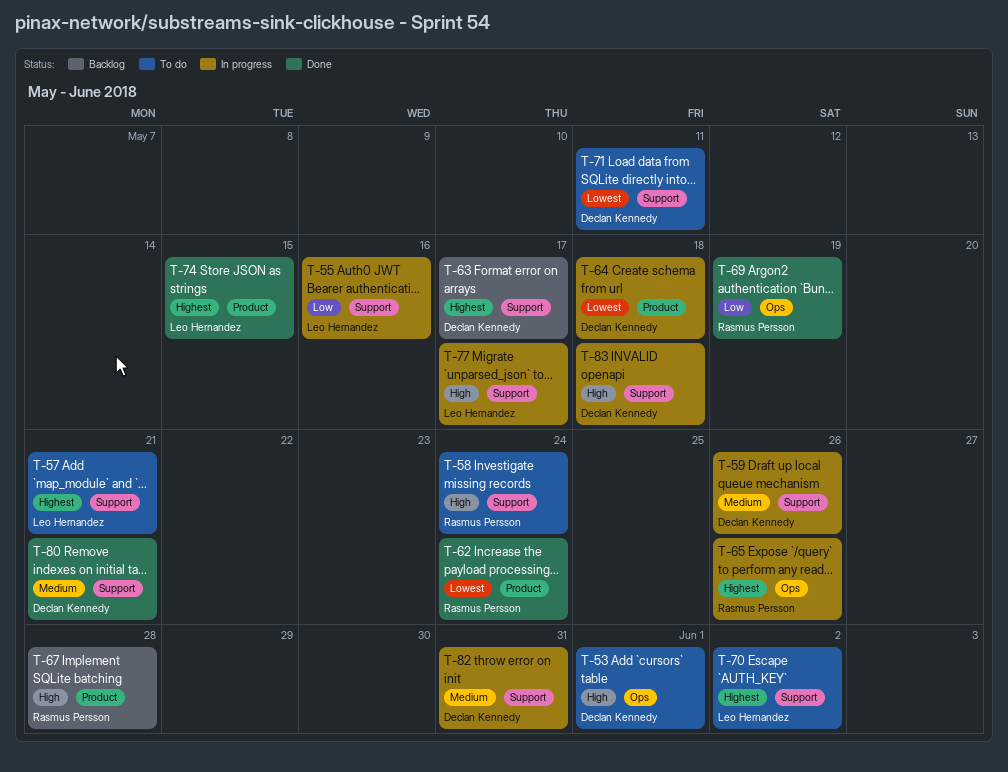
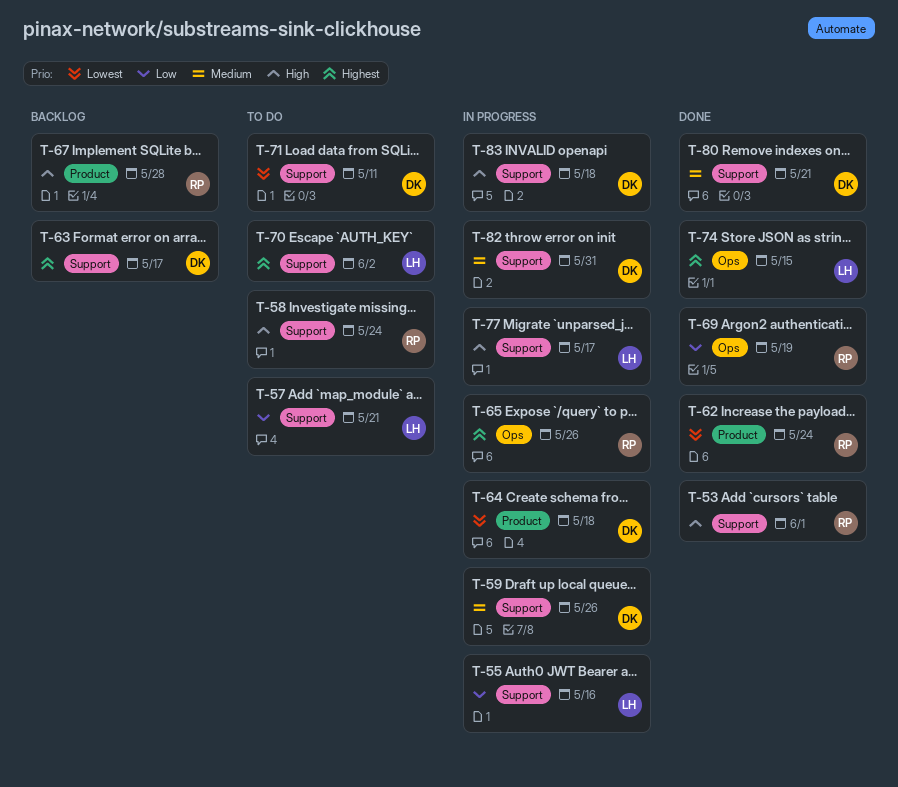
T-53, status: To do -> Done
T-53, owner: Declan Kennedy -> Rasmus Persson
T-53, label: Ops -> Support
T-57, priority: Highest -> Low
T-74, label: Product -> Ops

